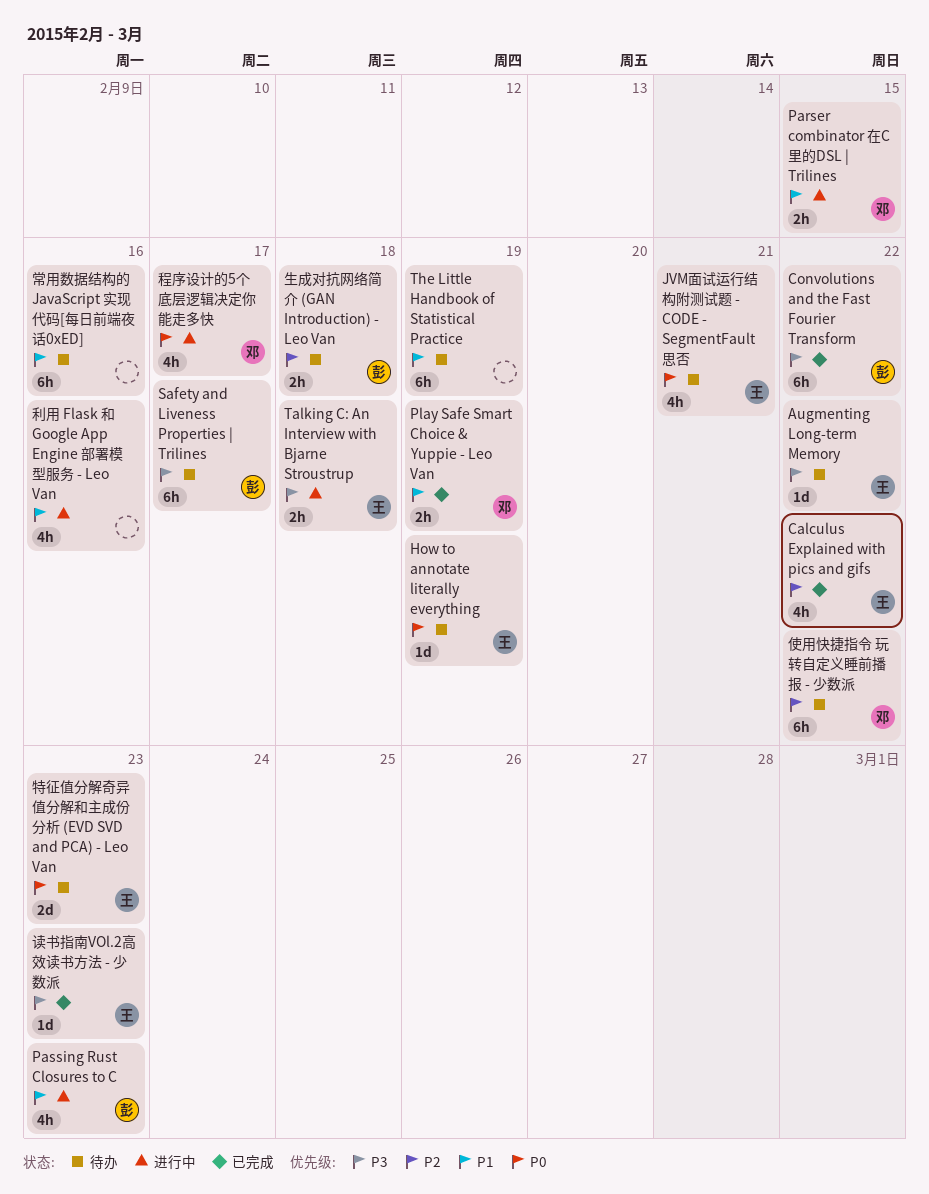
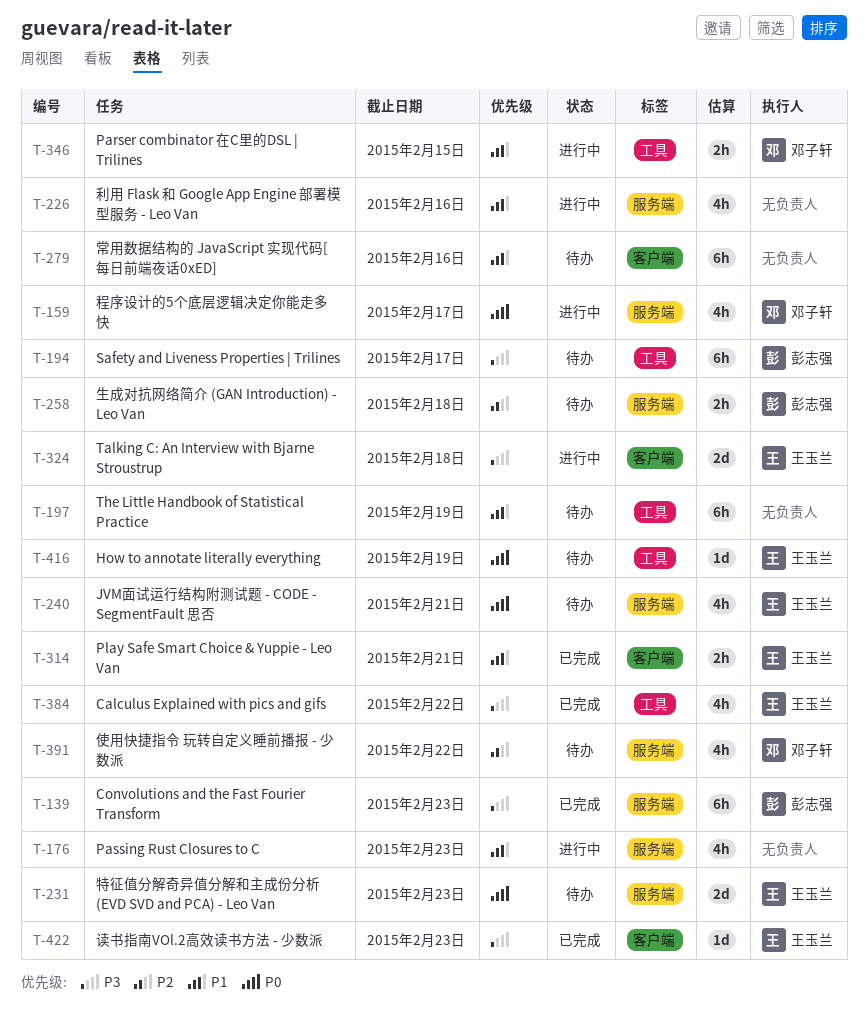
Augmenting Long-term Memory: present -> none
Calculus Explained with pics and gifs, priority: P2 -> P3
Convolutions and the Fast Fourier Transform, due: Feb 22 -> Feb 23
Passing Rust Closures to C, owner: 彭志强 -> none
Play Safe Smart Choice & Yuppie - Leo Van, owner: 邓子轩 -> 王玉兰
Play Safe Smart Choice & Yuppie - Leo Van, due: Feb 19 -> Feb 21
Talking C: An Interview with Bjarne Stroustrup, estimate: 2h -> 2d
使用快捷指令 玩转自定义睡前播报 - 少数派, estimate: 6h -> 4h

